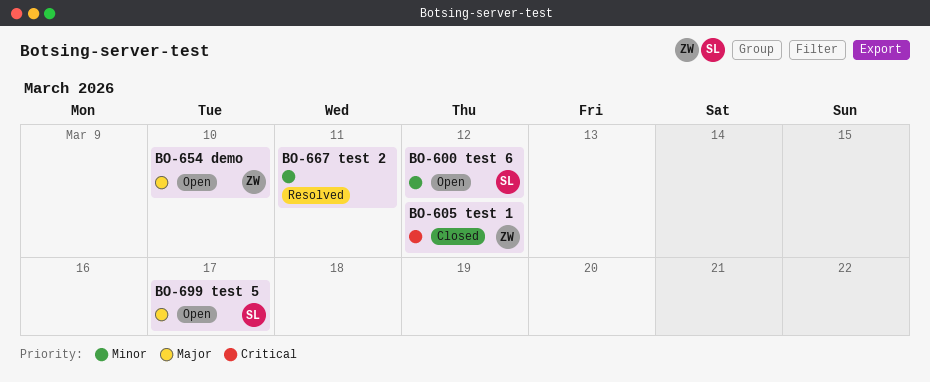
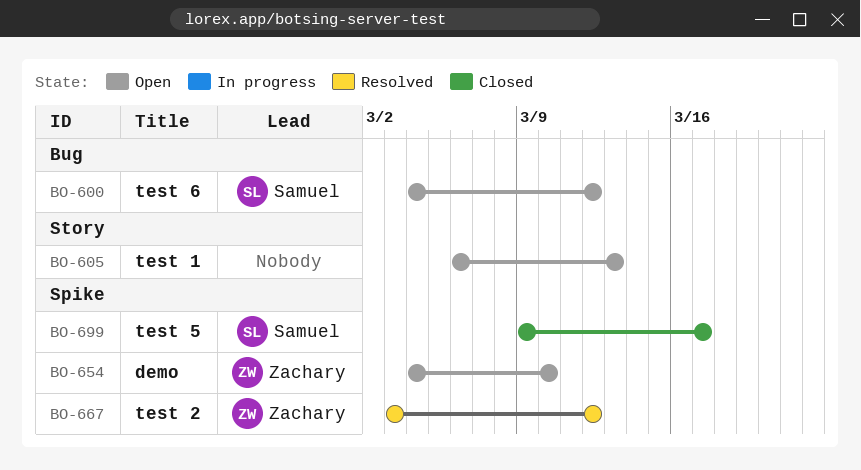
BO-605, status: Closed -> Open
BO-605, owner: Zachary -> none
BO-605, due: Mar 12 -> Mar 13
BO-667, owner: none -> Zachary
BO-667, due: Mar 11 -> Mar 12
BO-699, status: Open -> Closed

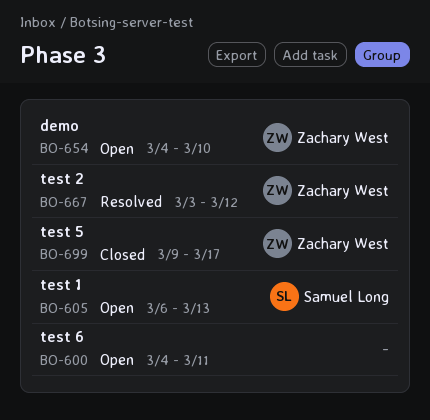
BO-600, owner: Samuel Long -> none
BO-600, due: Mar 12 -> Mar 11
BO-605, owner: none -> Samuel Long
BO-699, owner: Samuel Long -> Zachary West

